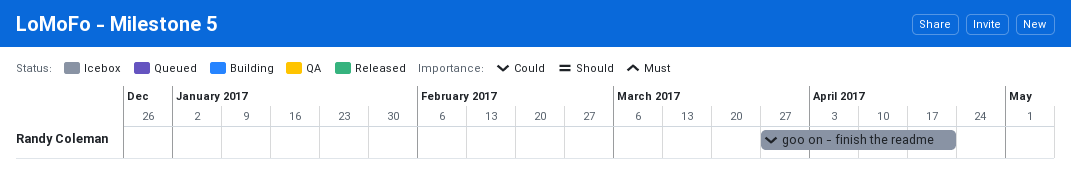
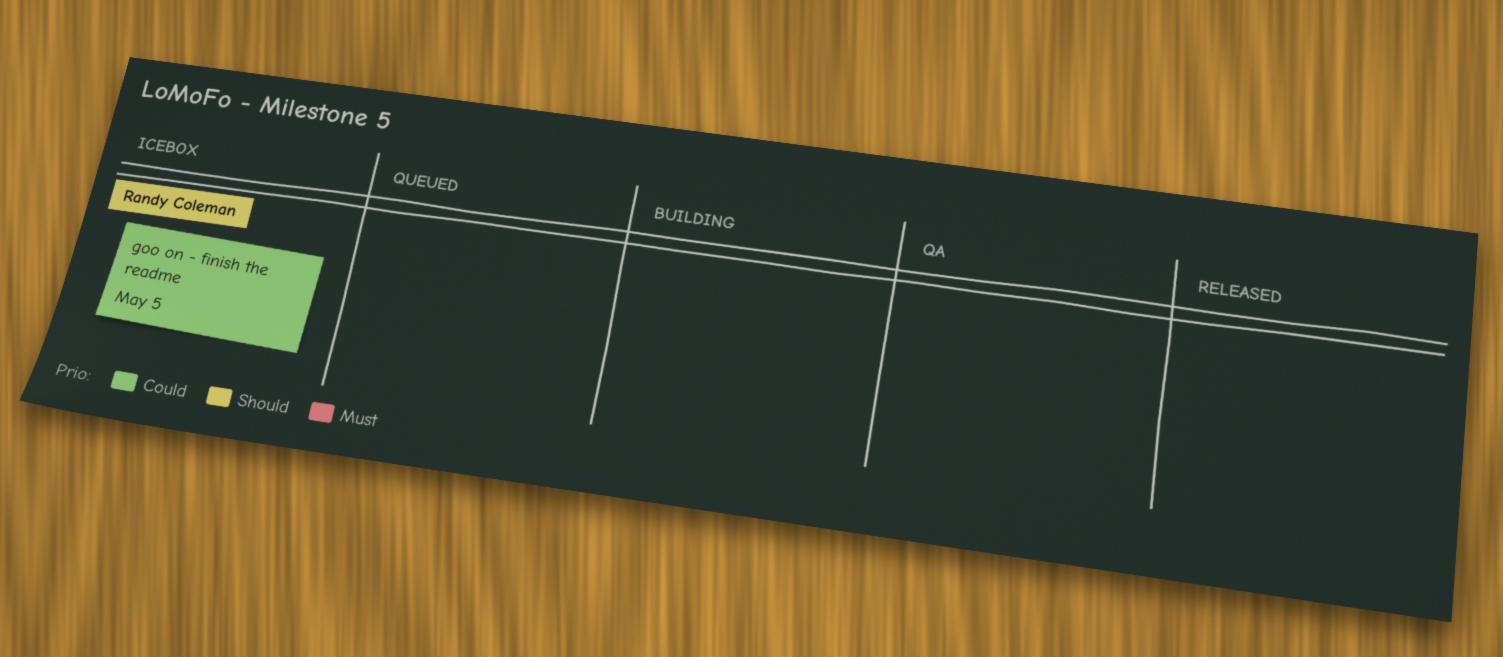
goo on - finish the readme, due: Apr 21 -> May 5

